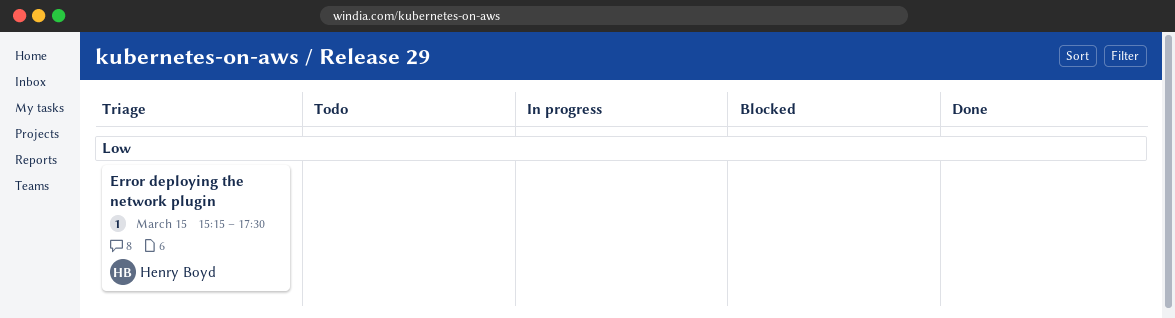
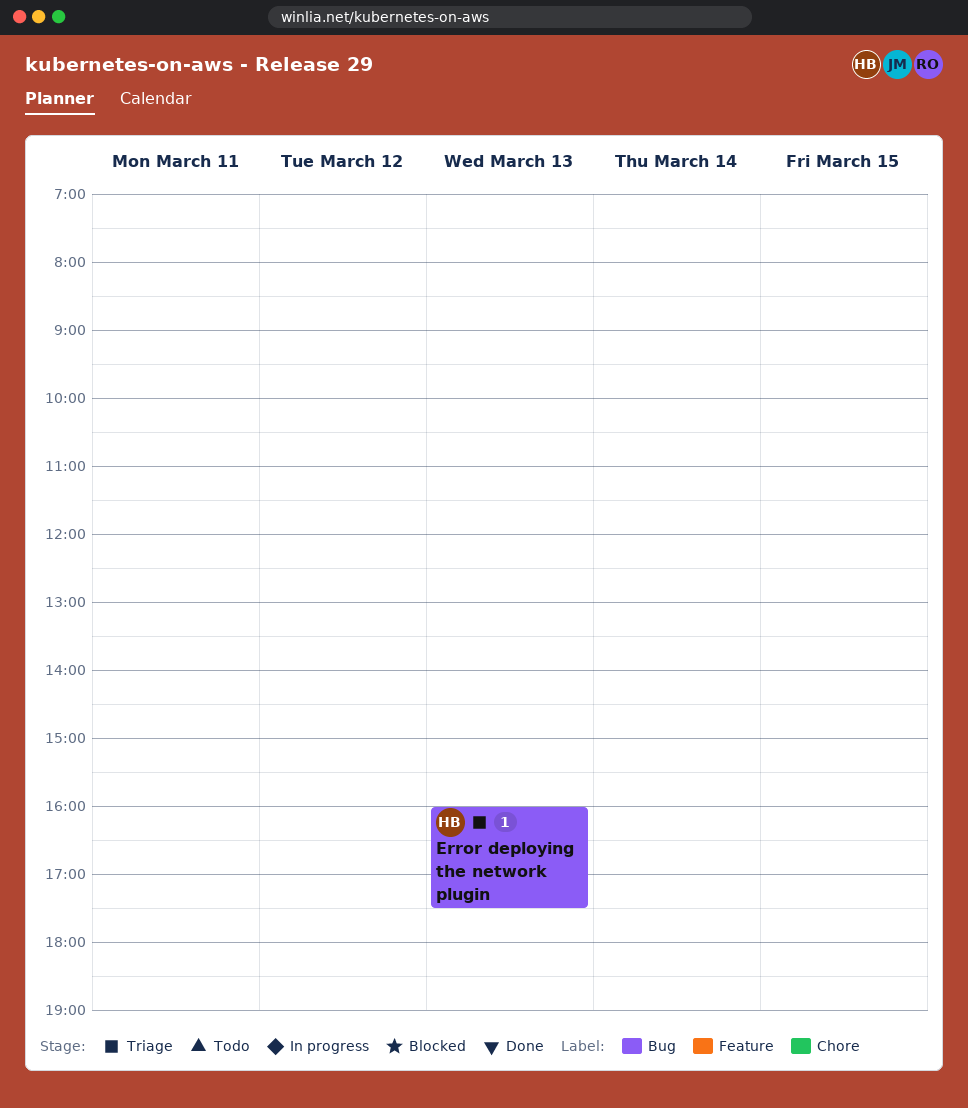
Error deploying the network plugin, day: Mar 15 -> Mar 13
Error deploying the network plugin, begins: 15:15 -> 16:00

